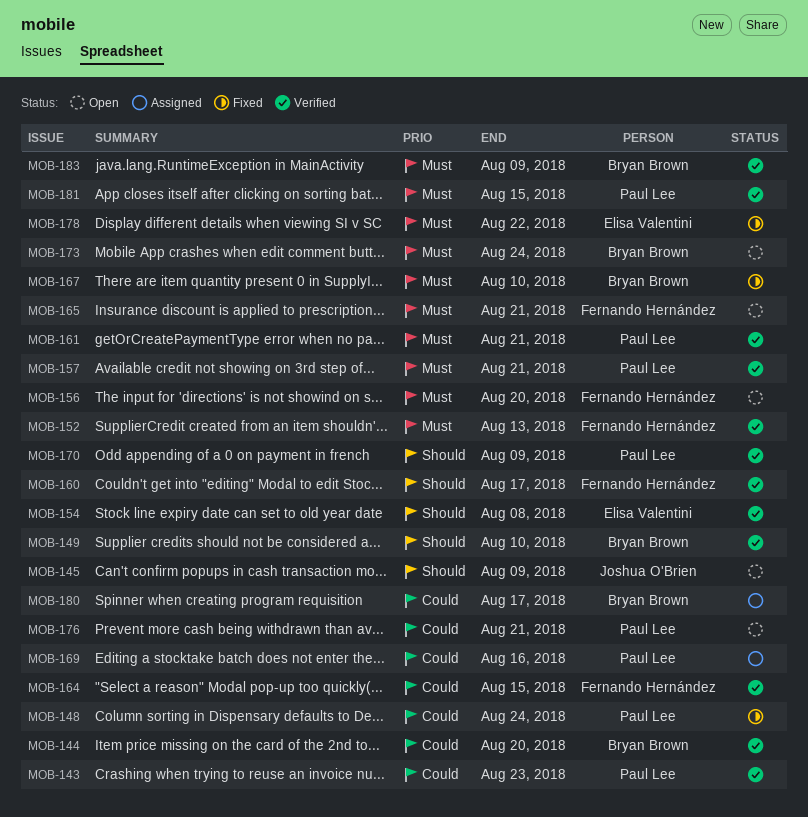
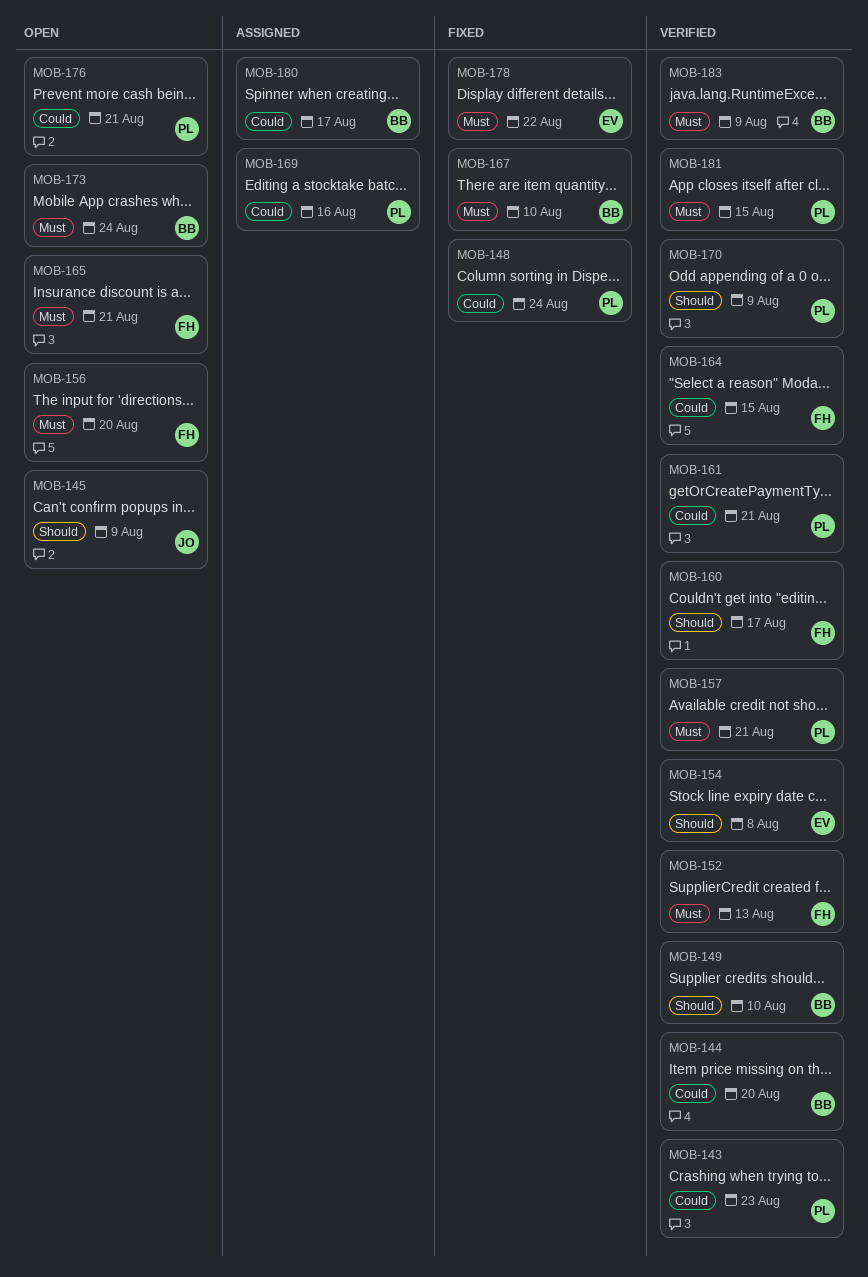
MOB-161, priority: Must -> Could

